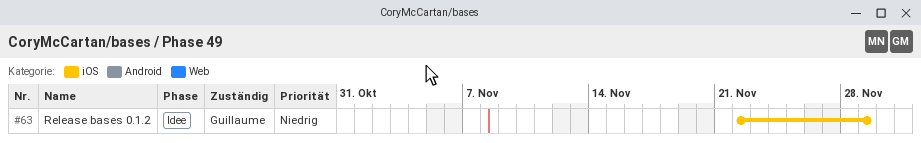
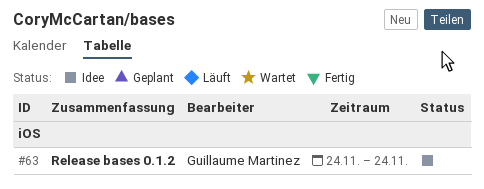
#63, start: Nov 22 -> Nov 24
#63, due: Nov 29 -> Nov 24

